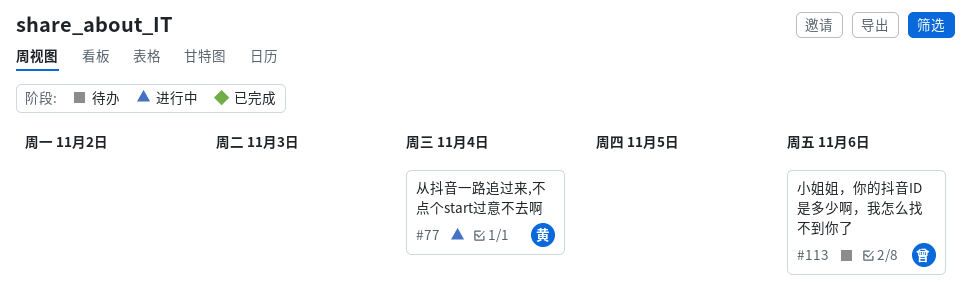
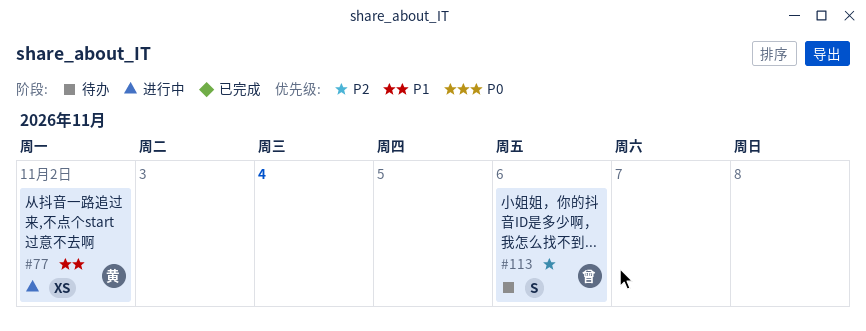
#77, due: Nov 4 -> Nov 2

